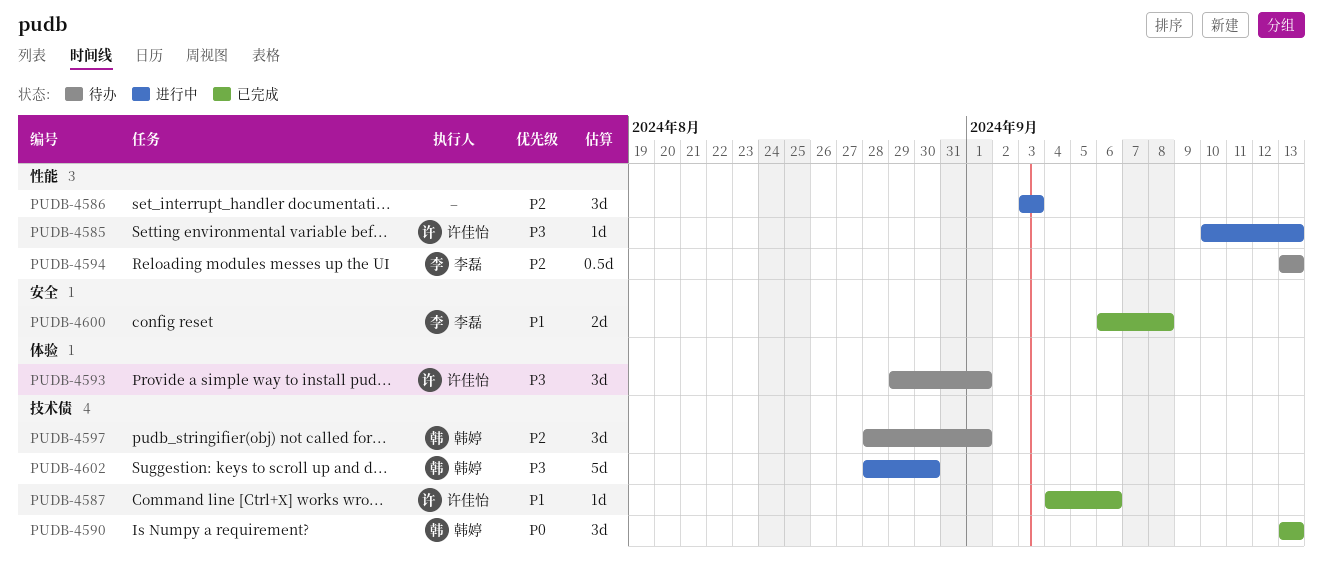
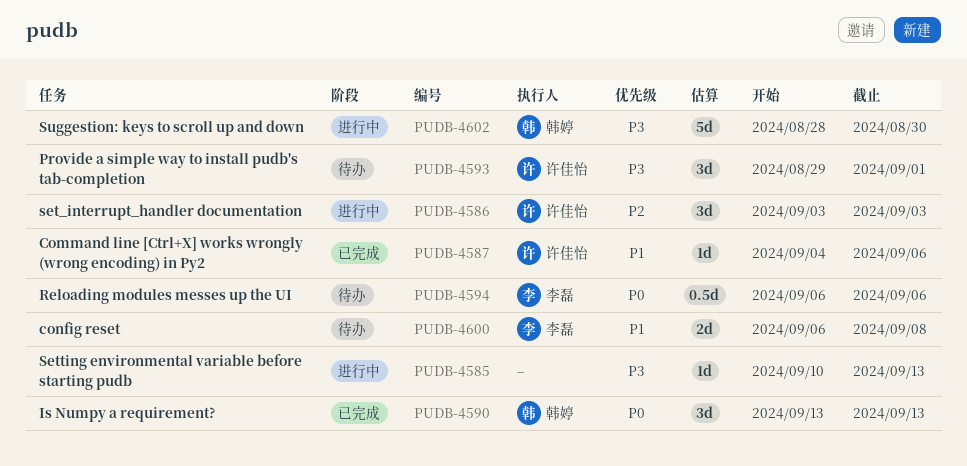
PUDB-4585, owner: 许佳怡 -> none
PUDB-4586, owner: none -> 许佳怡
PUDB-4594, priority: P2 -> P0
PUDB-4594, start: Sep 13 -> Sep 6
PUDB-4594, due: Sep 13 -> Sep 6
PUDB-4597: present -> none
PUDB-4600, status: 已完成 -> 待办

